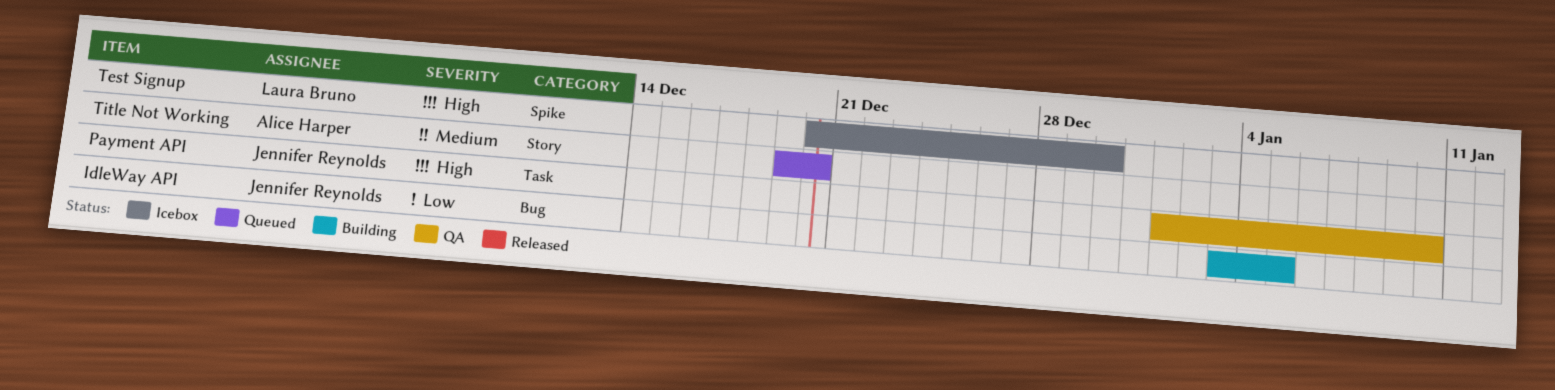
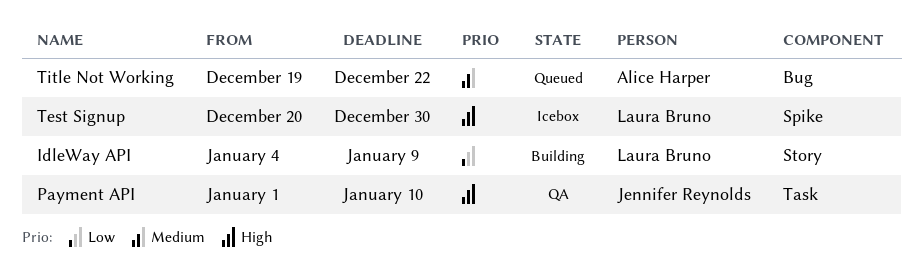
IdleWay API, owner: Jennifer Reynolds -> Laura Bruno
IdleWay API, label: Bug -> Story
IdleWay API, start: Jan 3 -> Jan 4
IdleWay API, due: Jan 5 -> Jan 9
Title Not Working, label: Story -> Bug
Title Not Working, due: Dec 20 -> Dec 22

